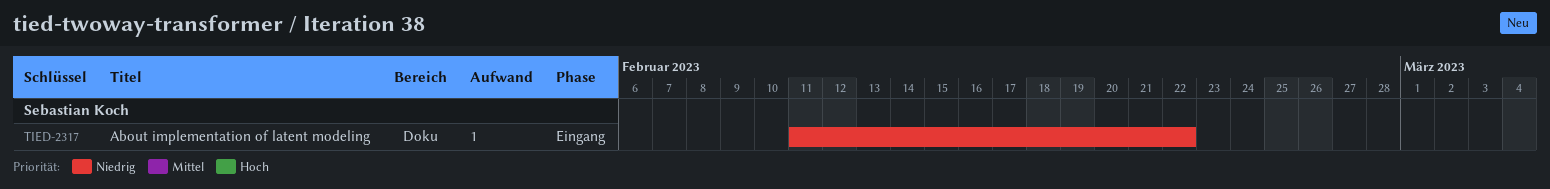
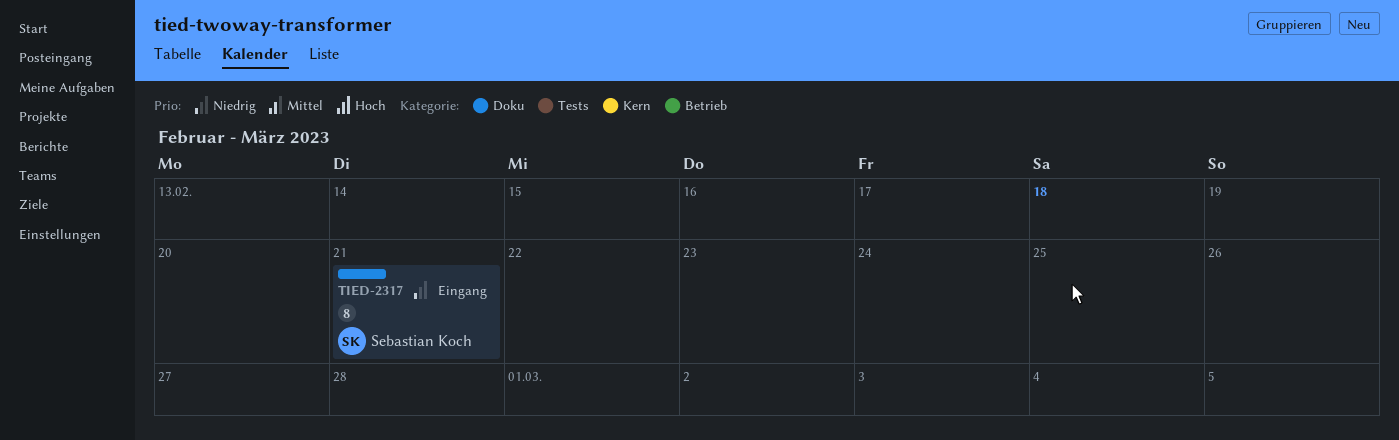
TIED-2317, estimate: 1 -> 8
TIED-2317, due: Feb 22 -> Feb 21

